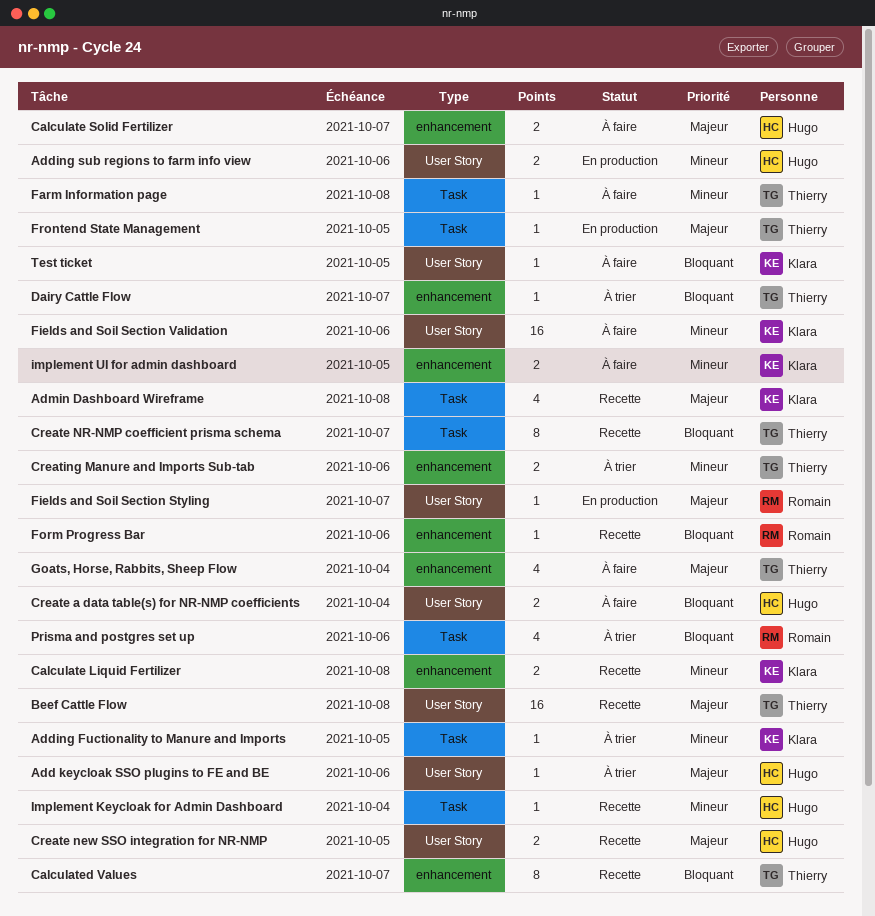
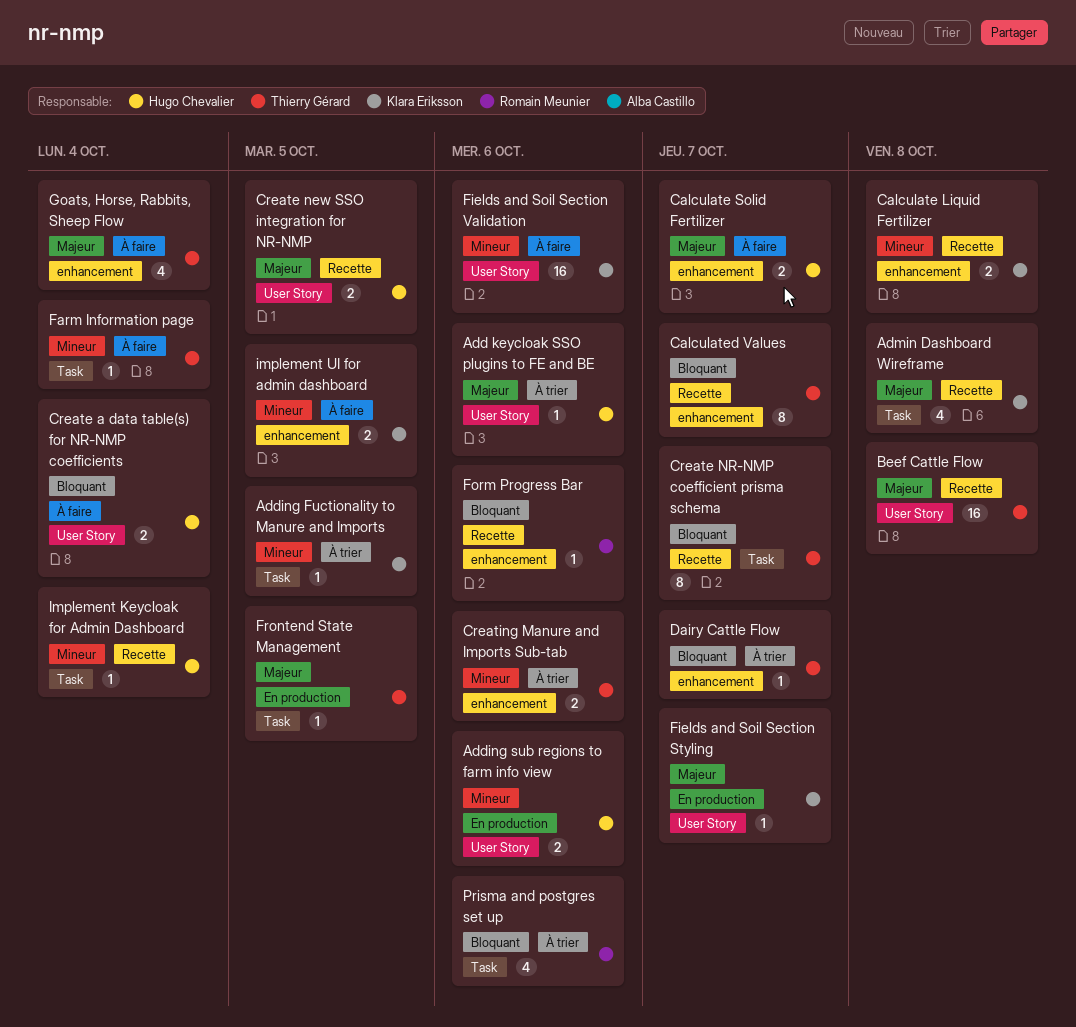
Farm Information page, due: Oct 8 -> Oct 4
Fields and Soil Section Styling, owner: Romain Meunier -> Klara Eriksson
Test ticket: present -> none

